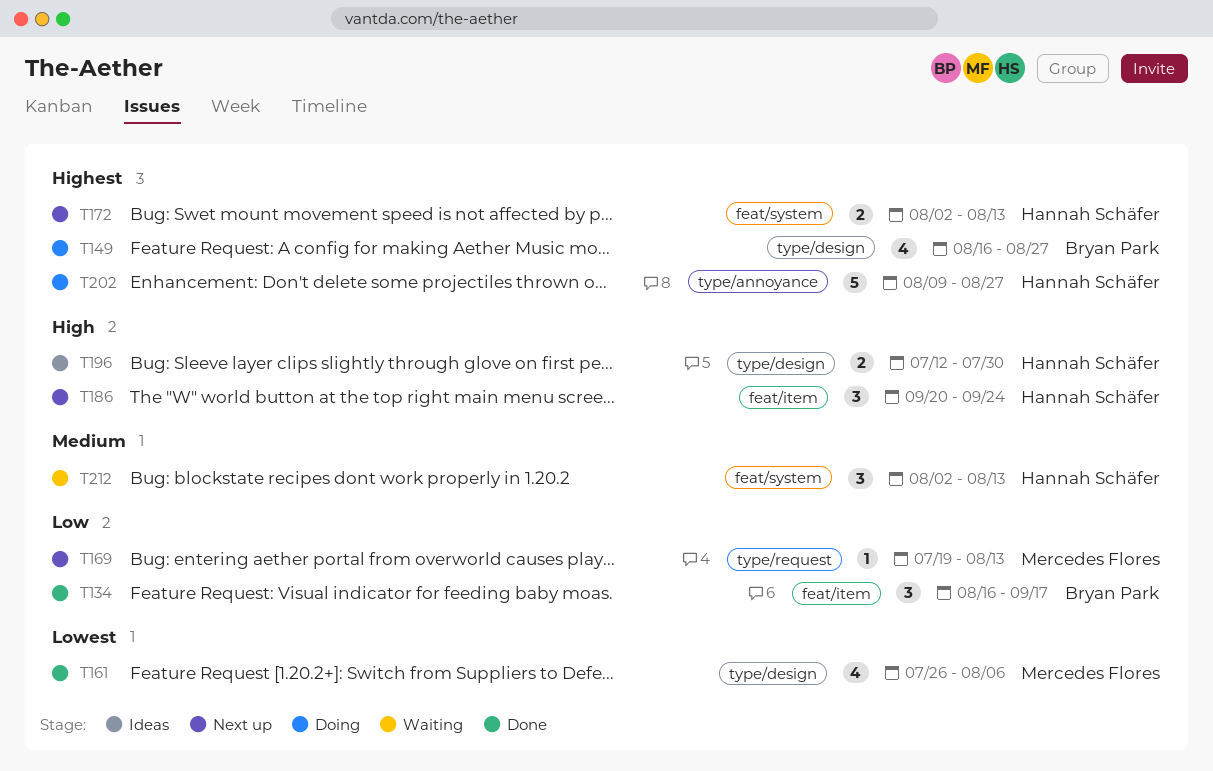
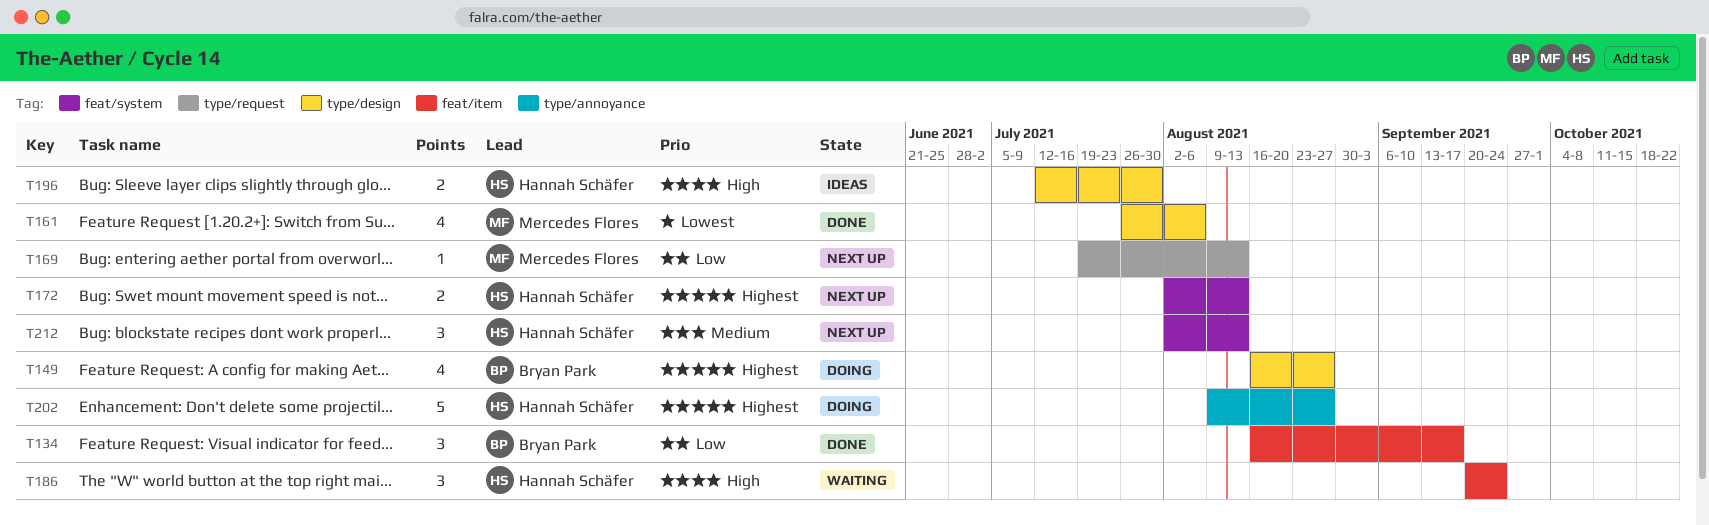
T186, status: Next up -> Waiting
T212, status: Waiting -> Next up

